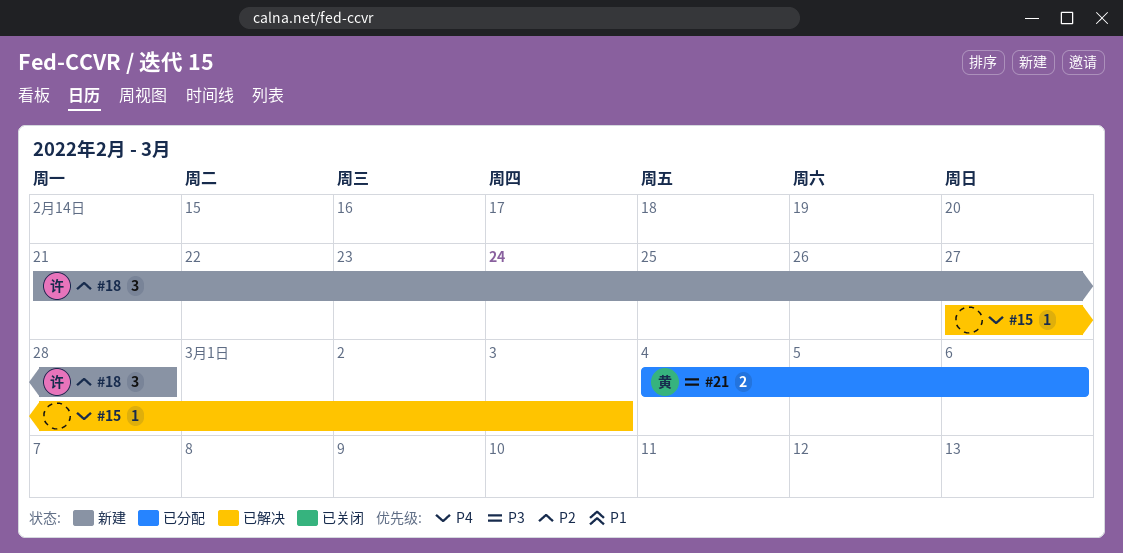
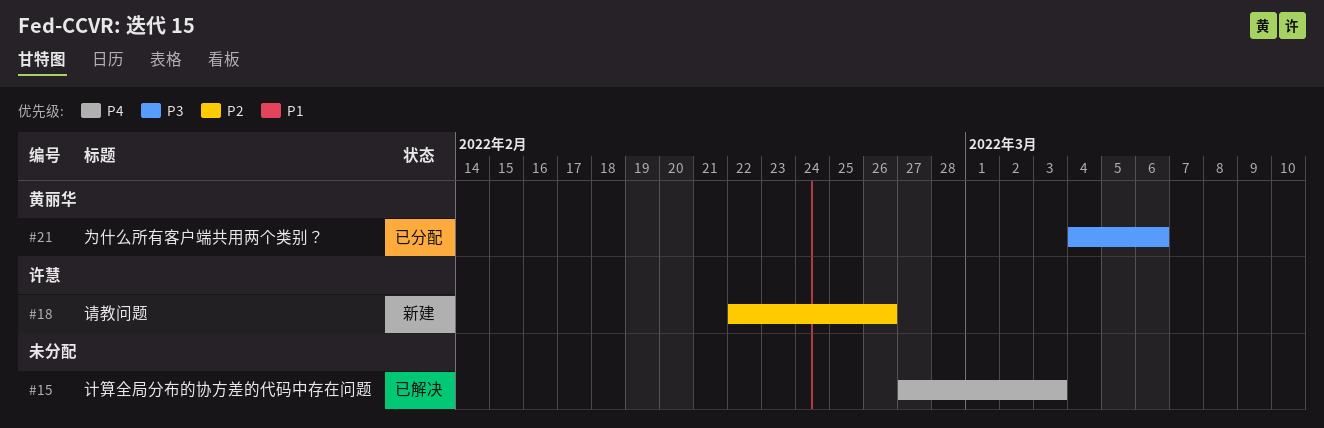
#18, start: Feb 21 -> Feb 22
#18, due: Feb 28 -> Feb 26

